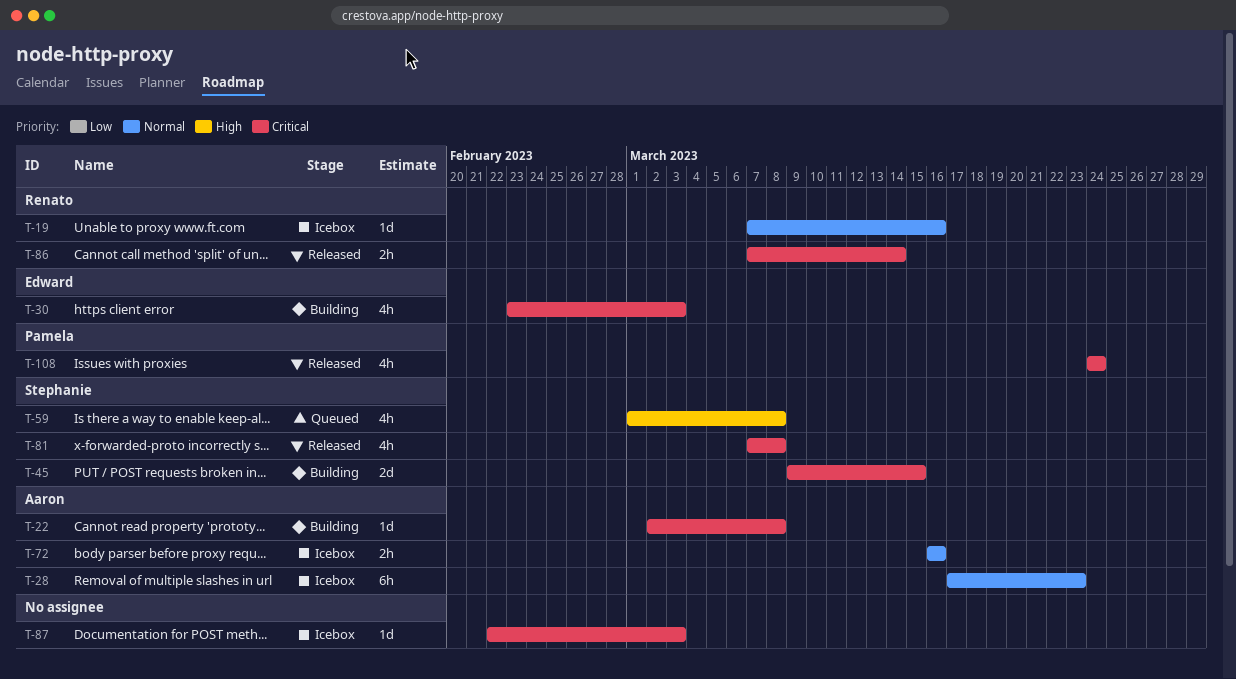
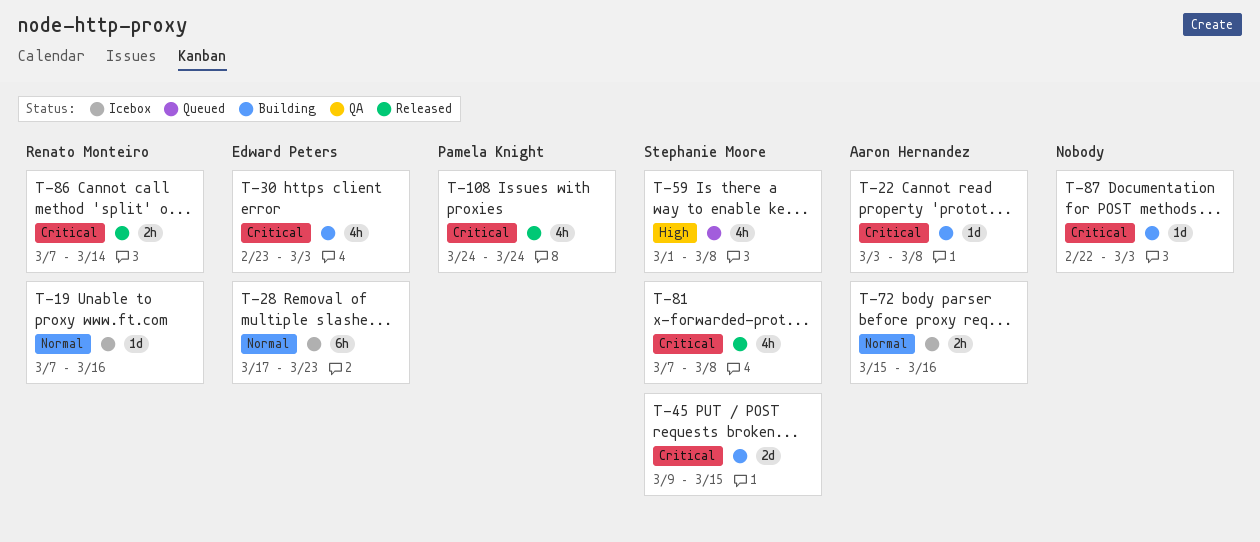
T-22, start: Mar 2 -> Mar 3
T-28, owner: Aaron Hernandez -> Edward Peters
T-72, start: Mar 16 -> Mar 15
T-87, status: Icebox -> Building

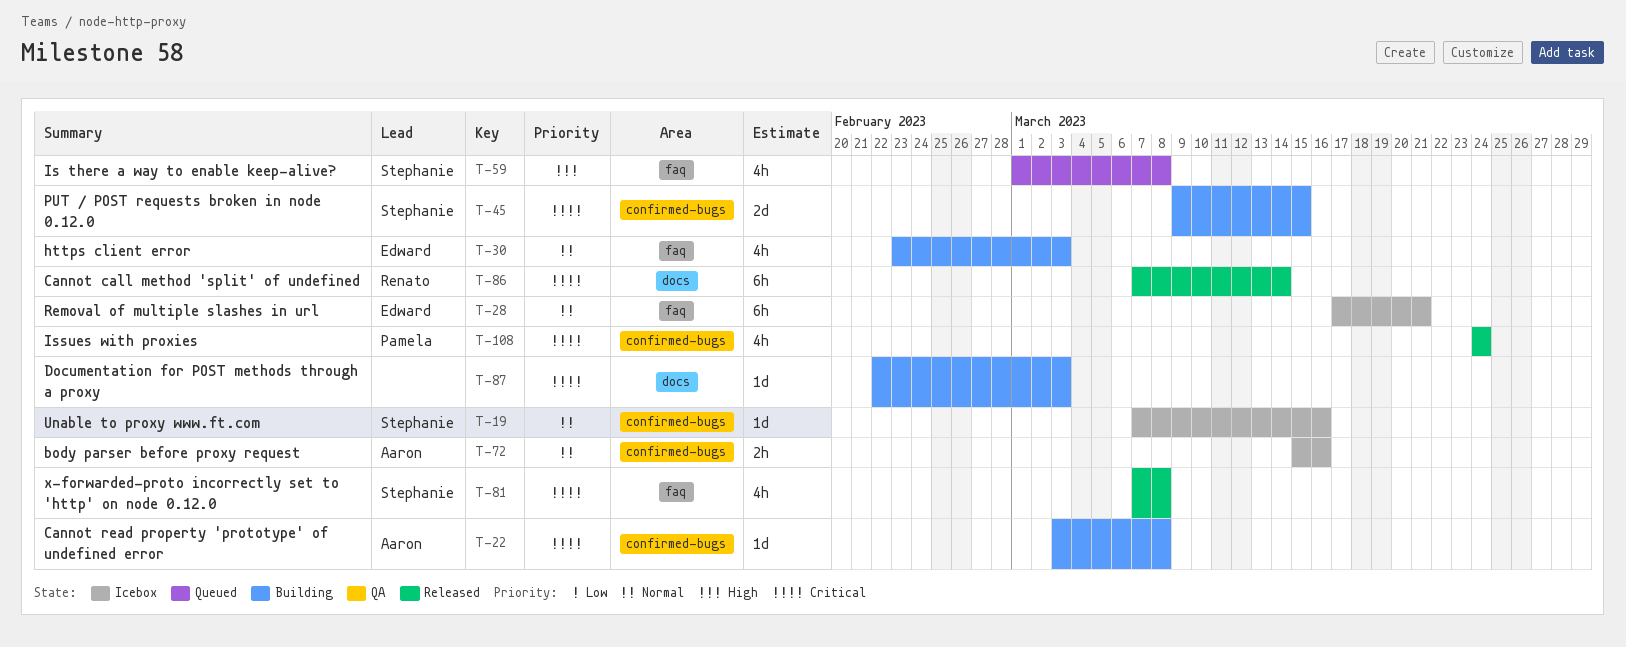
T-19, owner: Renato Monteiro -> Stephanie Moore
T-28, due: Mar 23 -> Mar 21
T-30, priority: Critical -> Normal
T-86, estimate: 2h -> 6h

